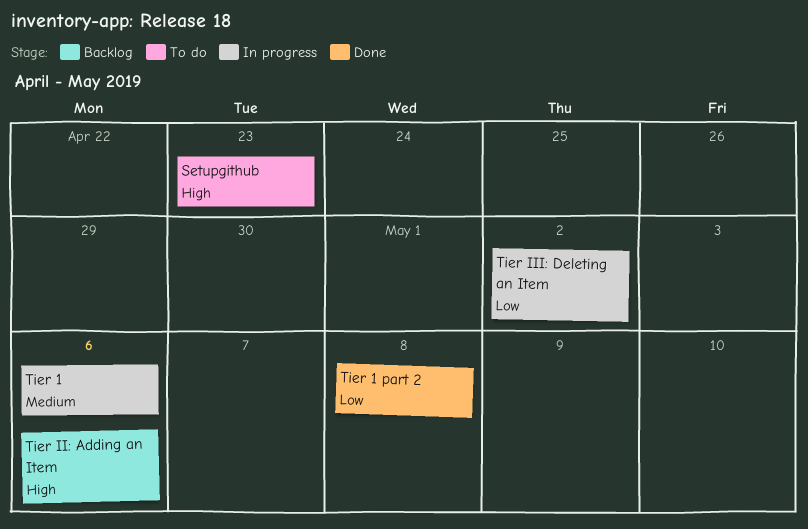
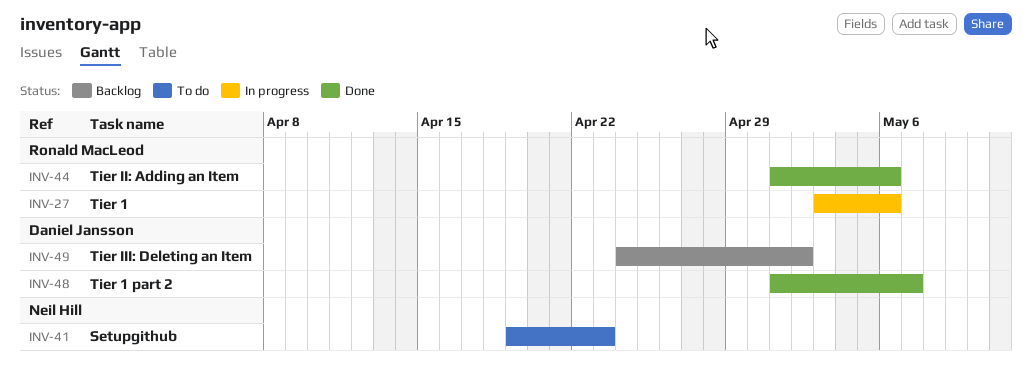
Tier 1 part 2, due: May 8 -> May 7
Tier II: Adding an Item, status: Backlog -> Done
Tier III: Deleting an Item, status: In progress -> Backlog

